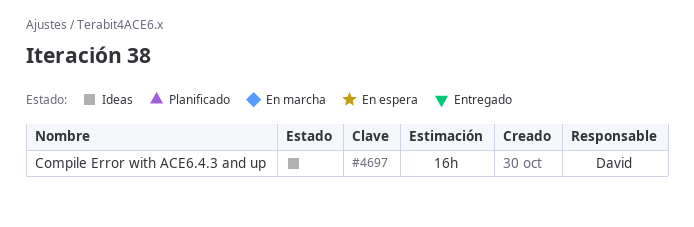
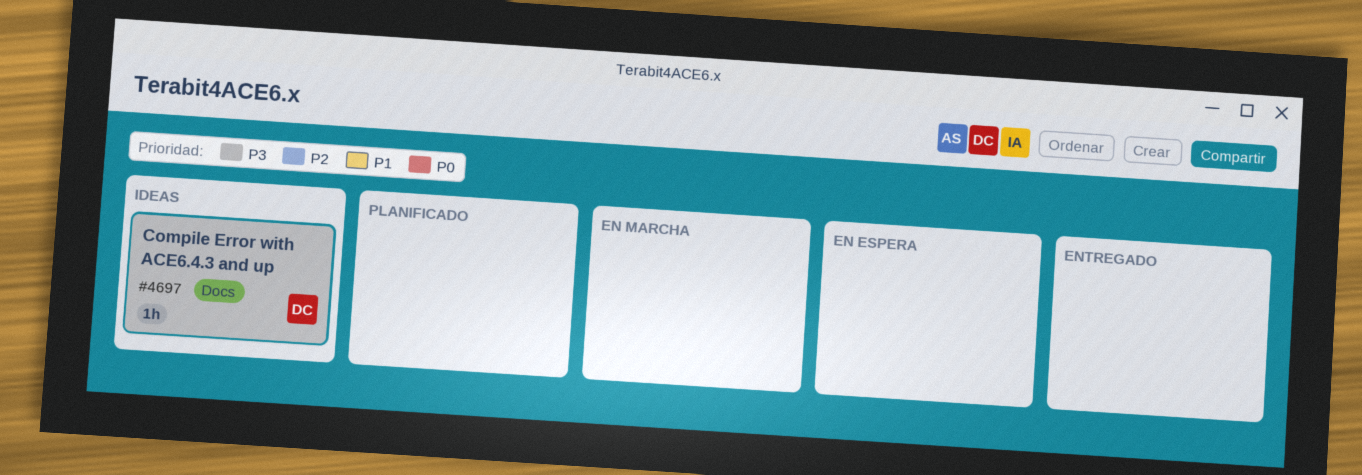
#4697, estimate: 16h -> 1h

